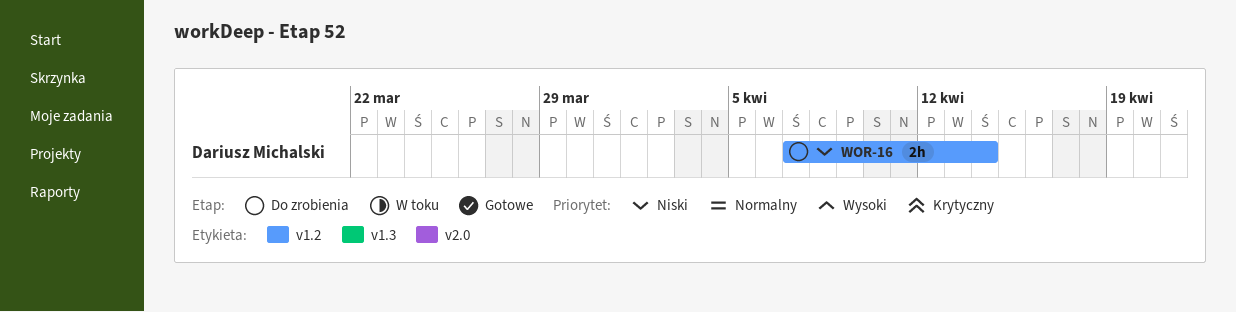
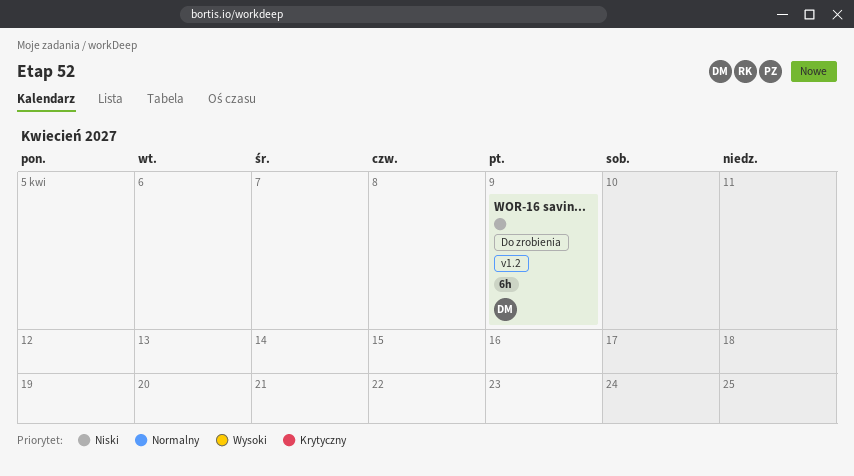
WOR-16, estimate: 2h -> 6h
WOR-16, due: Apr 14 -> Apr 9

